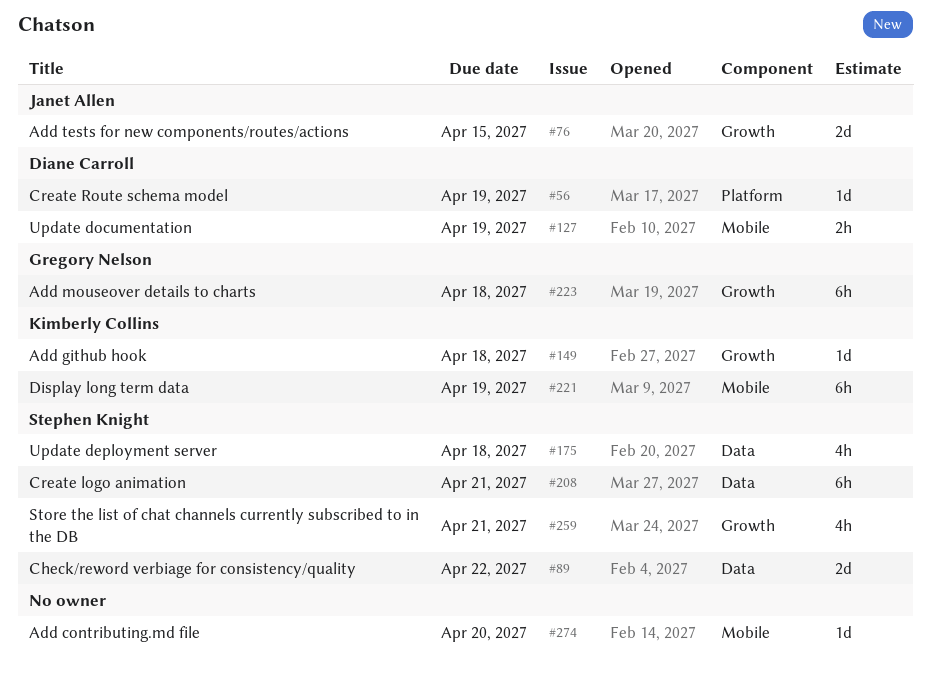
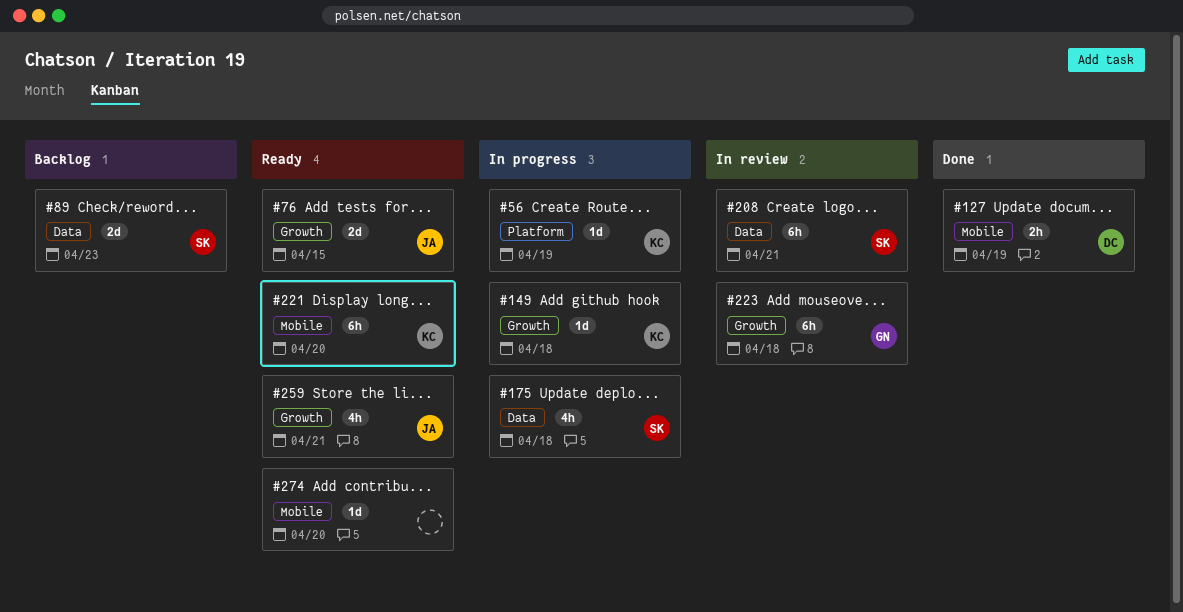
#56, owner: Diane Carroll -> Kimberly Collins
#89, due: Apr 22 -> Apr 23
#221, due: Apr 19 -> Apr 20
#259, owner: Stephen Knight -> Janet Allen

